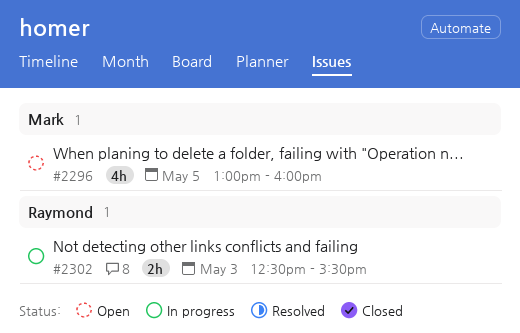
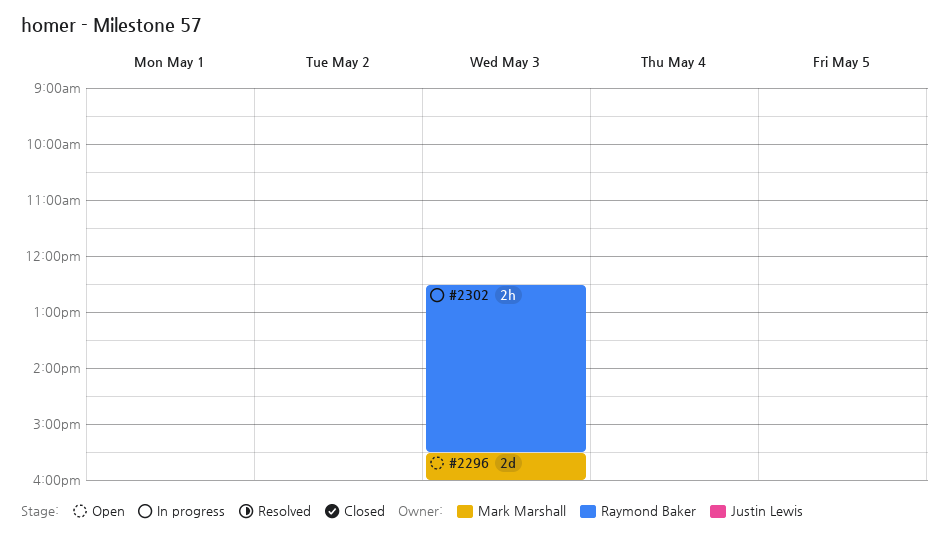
#2296, estimate: 4h -> 2d
#2296, day: May 5 -> May 3
#2296, begins: 13:00 -> 15:30

